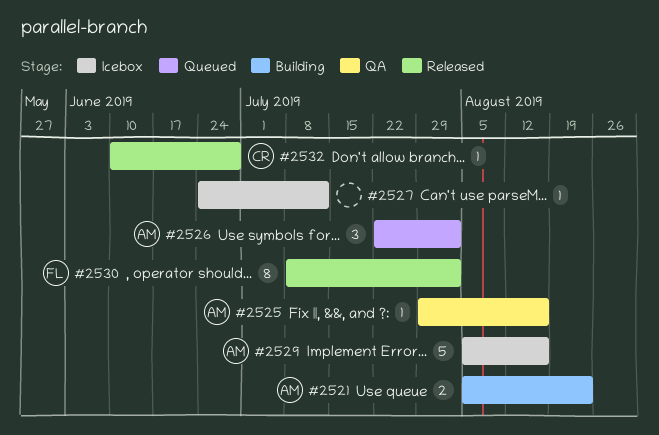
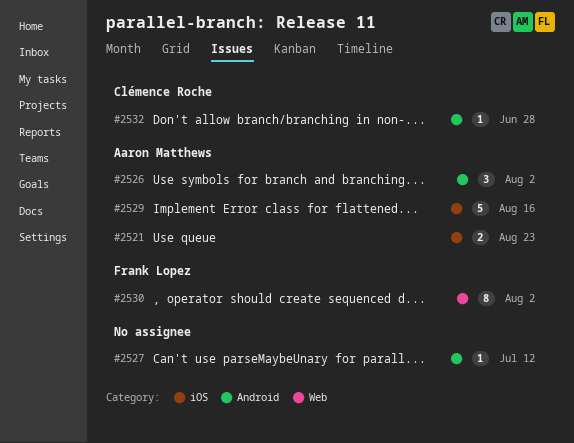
#2525: present -> none

